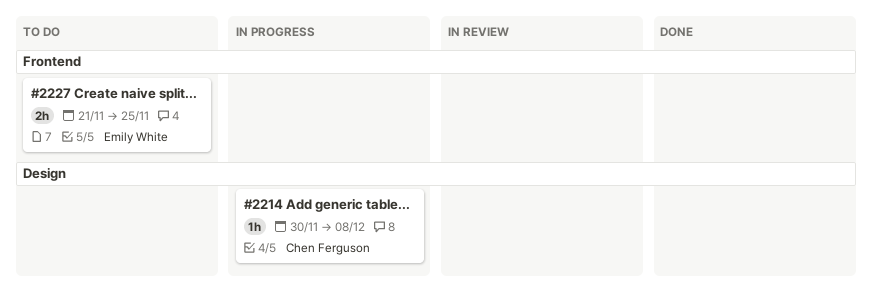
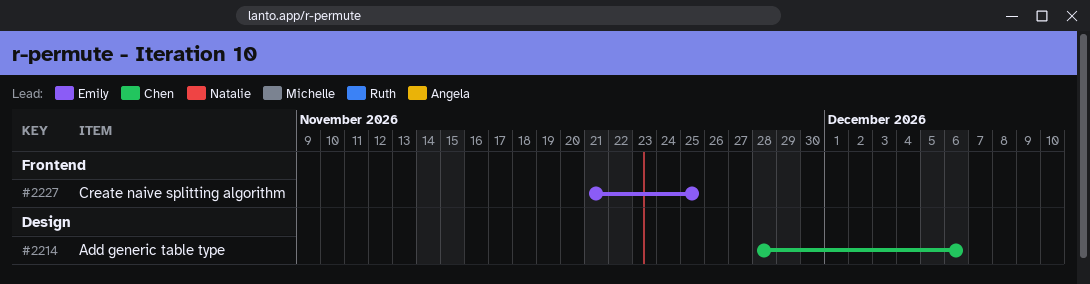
#2214, start: Nov 30 -> Nov 28
#2214, due: Dec 8 -> Dec 6

